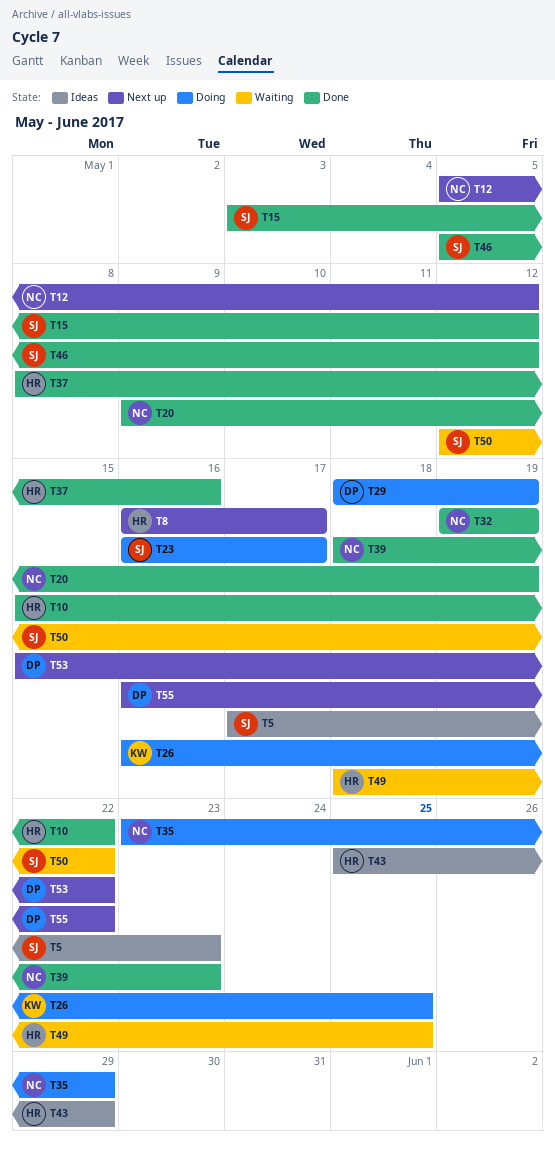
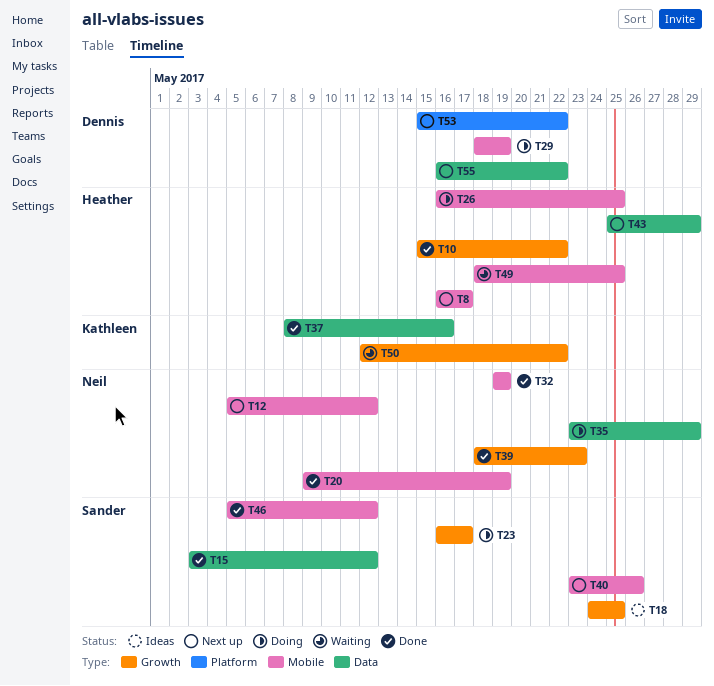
T5: present -> none
T18: none -> present
T26, owner: Kathleen -> Heather
T37, owner: Heather -> Kathleen
T40: none -> present
T43, status: Ideas -> Next up
T50, owner: Sander -> Kathleen

